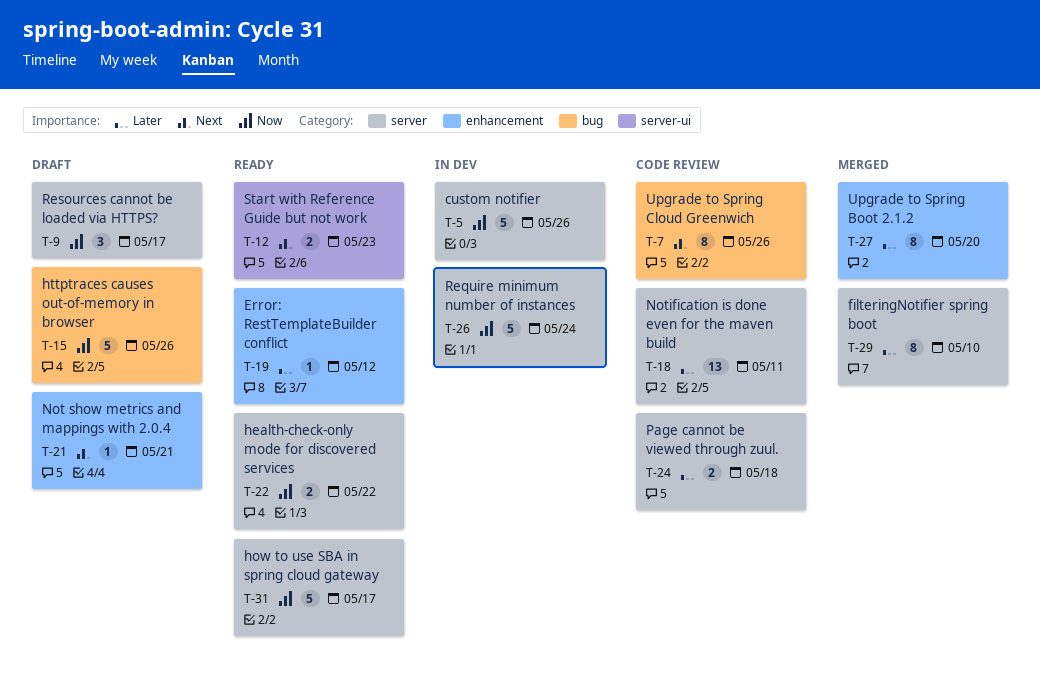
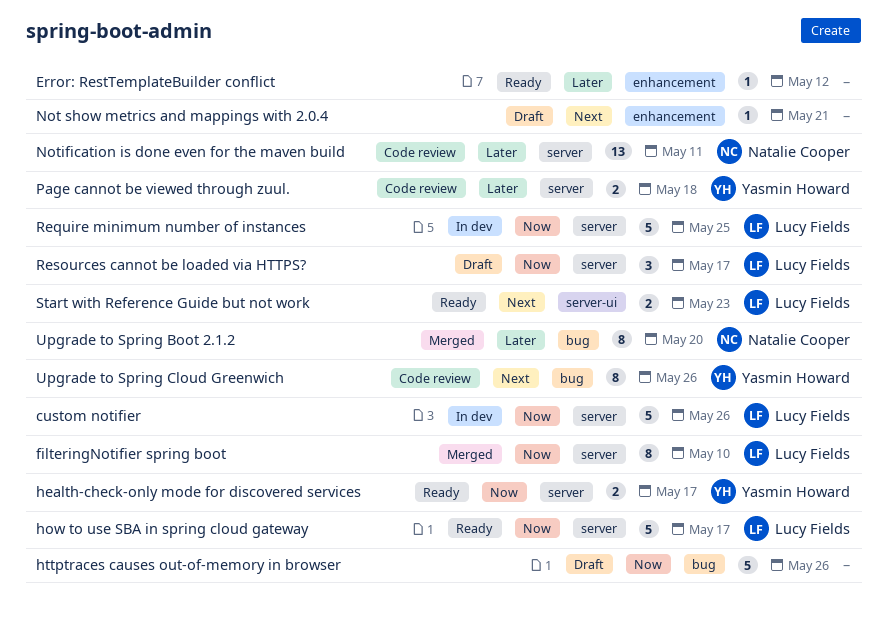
filteringNotifier spring boot, priority: Later -> Now
health-check-only mode for discovered services, due: May 22 -> May 17
Require minimum number of instances, due: May 24 -> May 25
Upgrade to Spring Boot 2.1.2, label: enhancement -> bug

